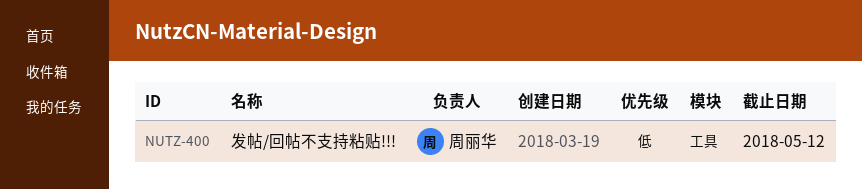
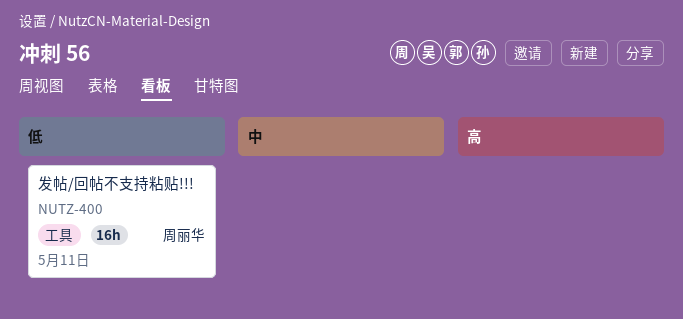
NUTZ-400, due: May 12 -> May 11

